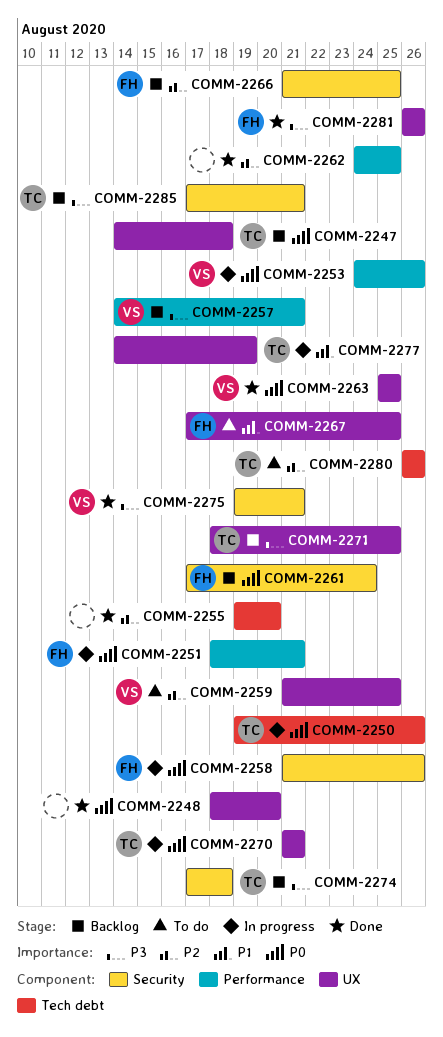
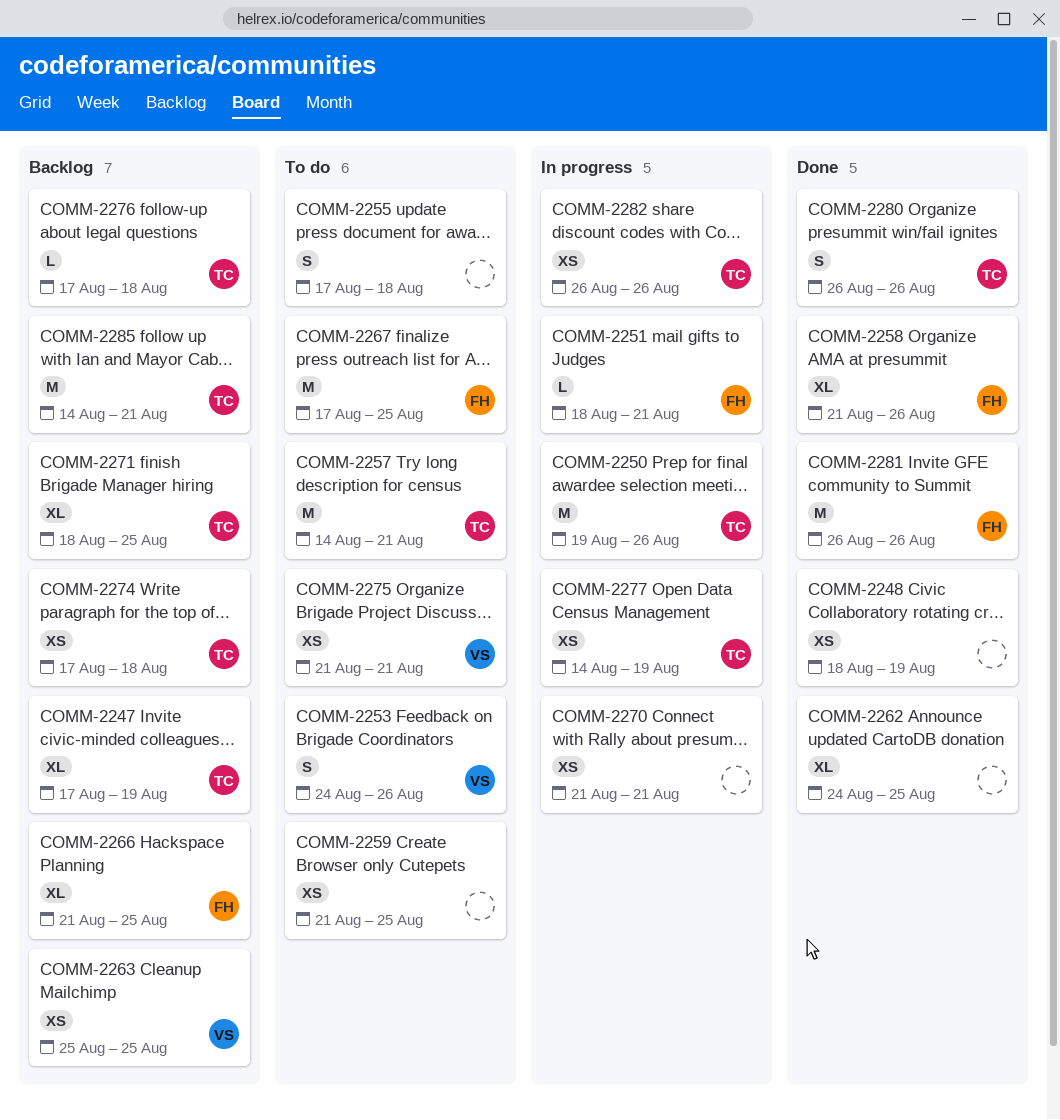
COMM-2247, start: Aug 14 -> Aug 17
COMM-2247, due: Aug 18 -> Aug 19
COMM-2248, due: Aug 20 -> Aug 19
COMM-2253, status: In progress -> To do
COMM-2255, status: Done -> To do
COMM-2255, start: Aug 19 -> Aug 17
COMM-2255, due: Aug 20 -> Aug 18
COMM-2257, status: Backlog -> To do
COMM-2257, owner: VS -> TC
COMM-2258, status: In progress -> Done
COMM-2259, owner: VS -> none
COMM-2261: present -> none
COMM-2263, status: Done -> Backlog
COMM-2270, owner: TC -> none
COMM-2275, status: Done -> To do
COMM-2275, start: Aug 19 -> Aug 21
COMM-2276: none -> present
COMM-2280, status: To do -> Done
COMM-2282: none -> present
COMM-2285, start: Aug 17 -> Aug 14

